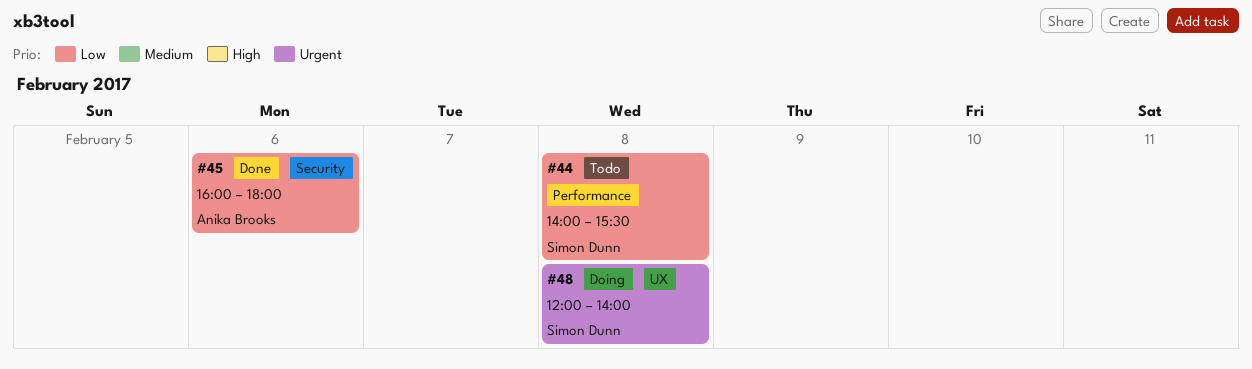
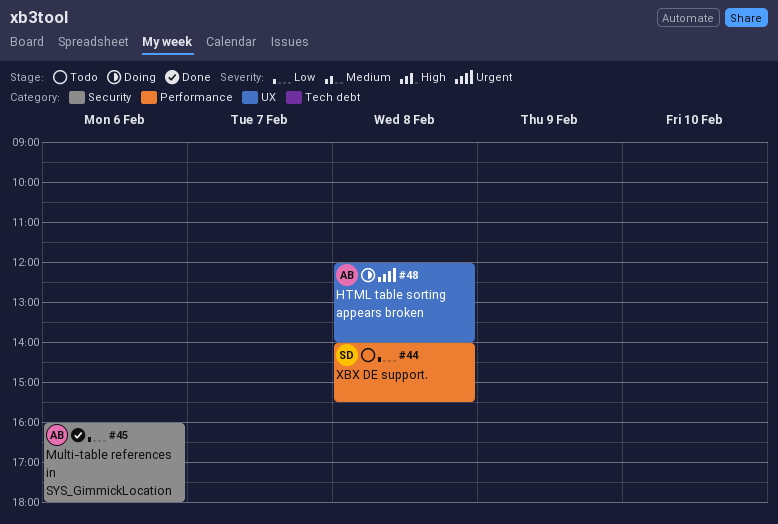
#48, owner: Simon Dunn -> Anika Brooks

